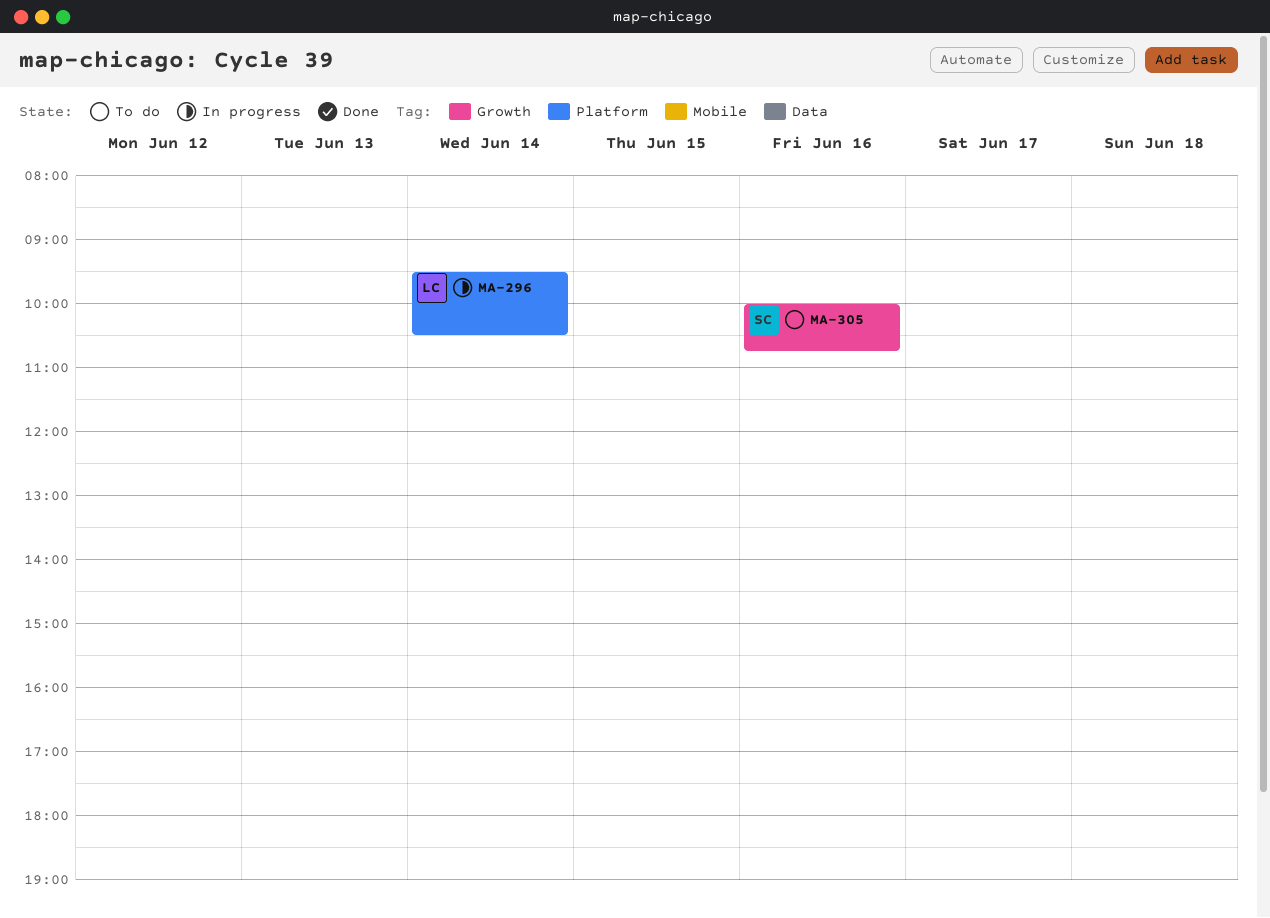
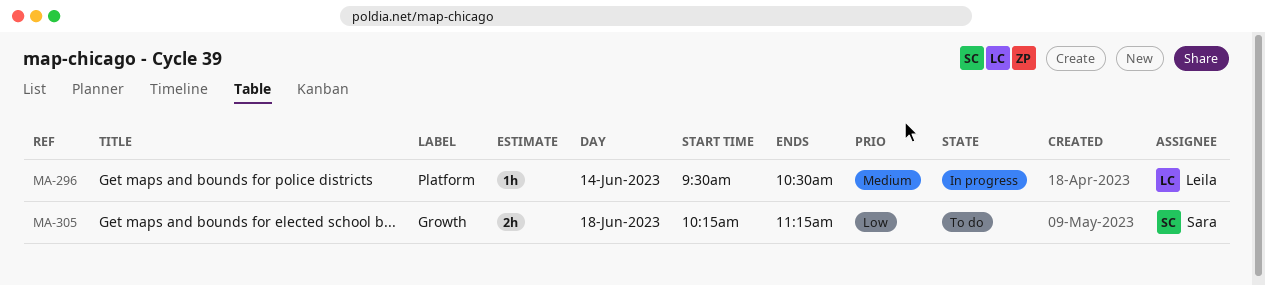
MA-305, day: Jun 16 -> Jun 18
MA-305, begins: 10:00 -> 10:15
MA-305, ends: 10:45 -> 11:15

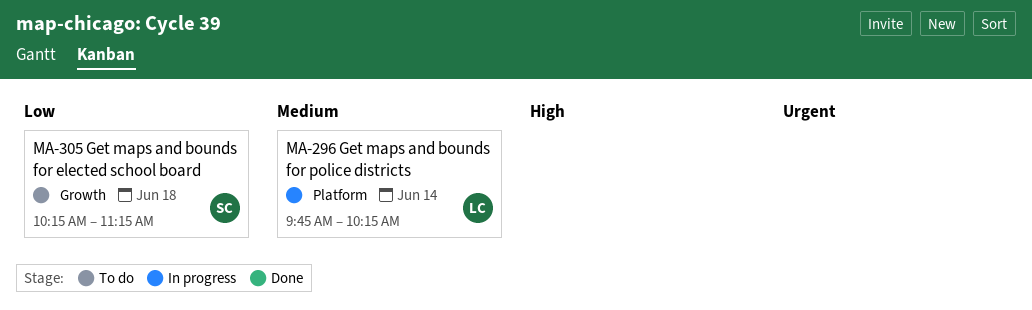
MA-296, begins: 09:30 -> 09:45
MA-296, ends: 10:30 -> 10:15

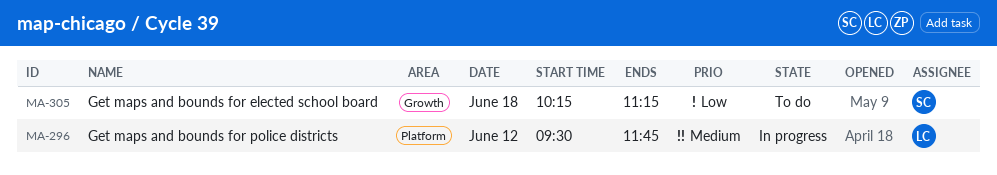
MA-296, day: Jun 14 -> Jun 12
MA-296, begins: 09:45 -> 09:30
MA-296, ends: 10:15 -> 11:45

